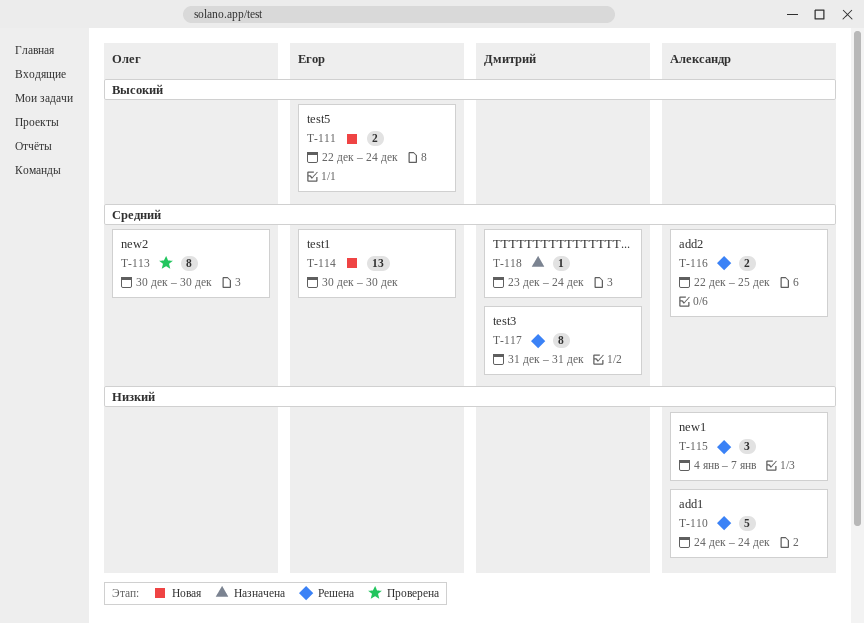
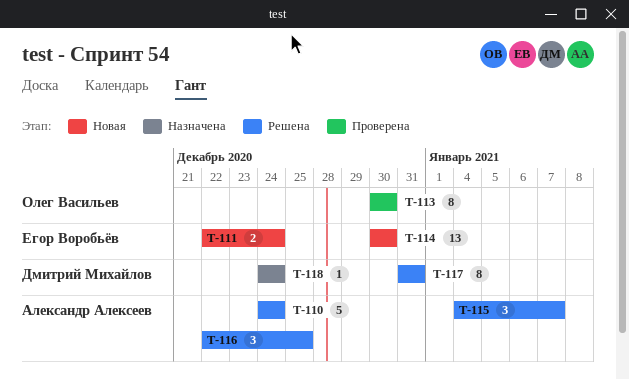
T-116, estimate: 2 -> 3
T-118, start: Dec 23 -> Dec 24

